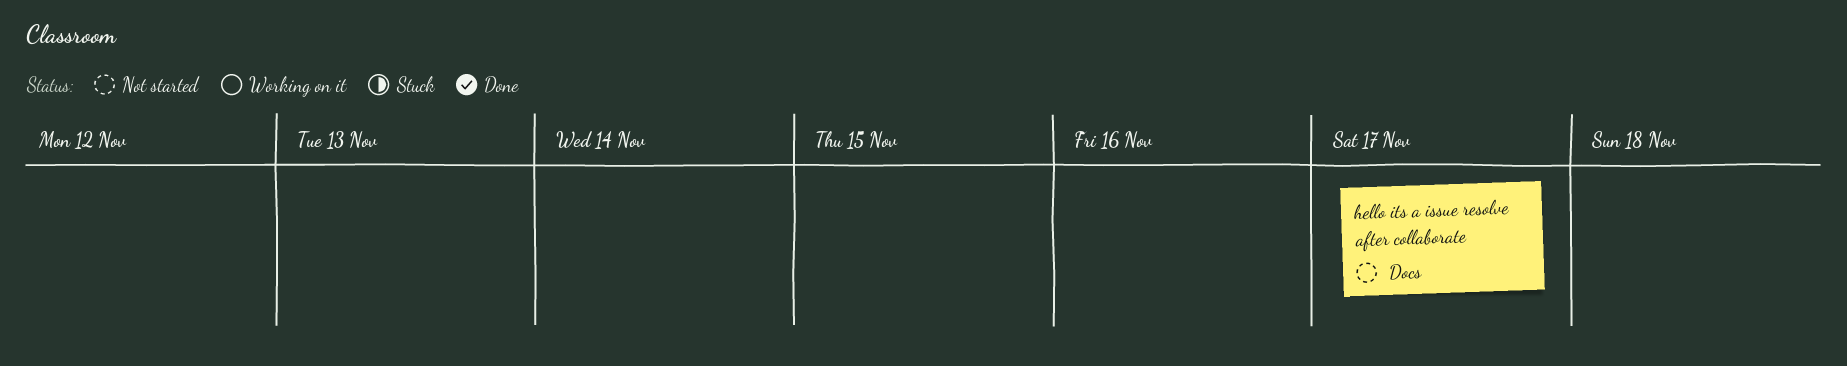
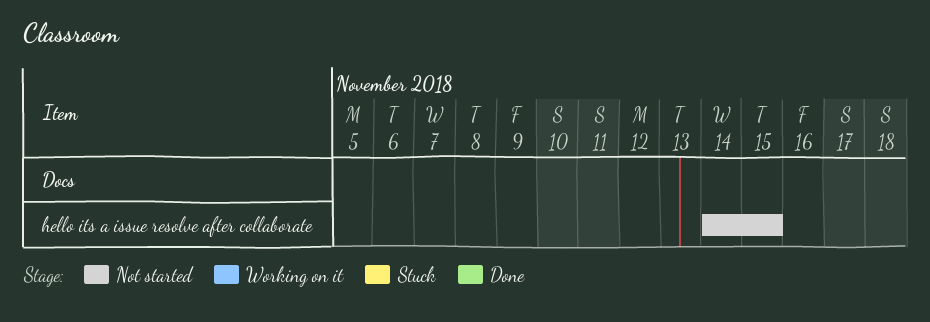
hello its a issue resolve after collaborate, due: Nov 17 -> Nov 15

